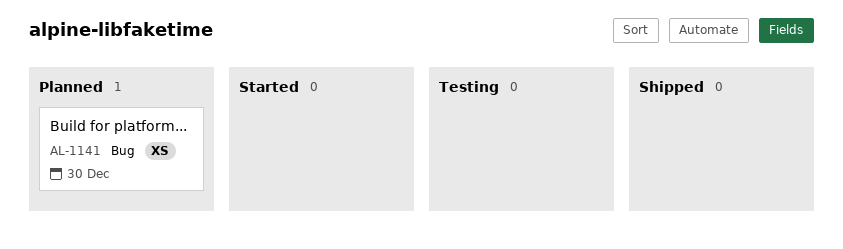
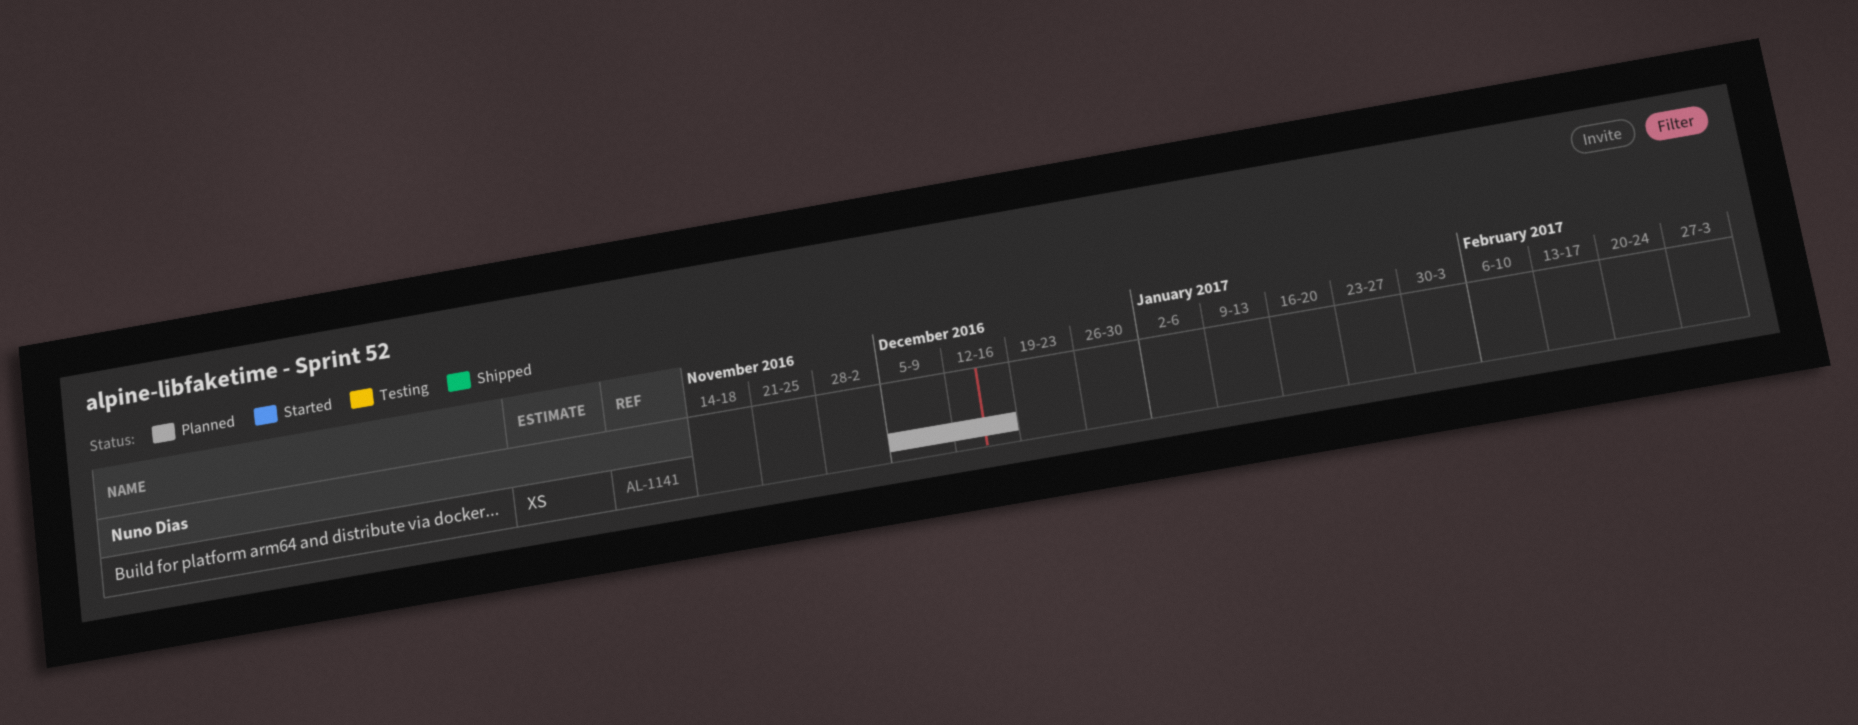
AL-1141, due: Dec 30 -> Dec 16

